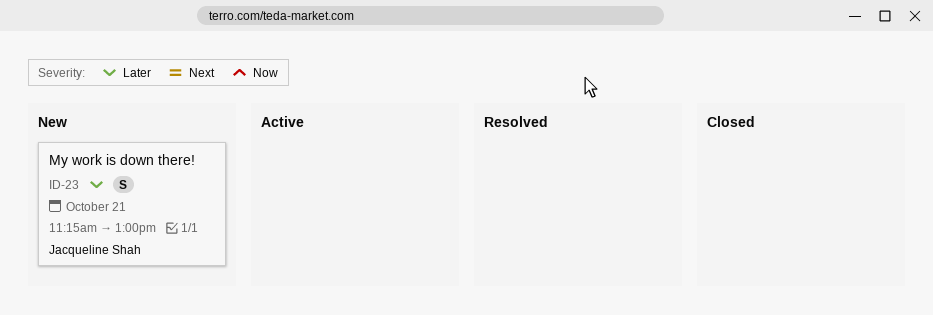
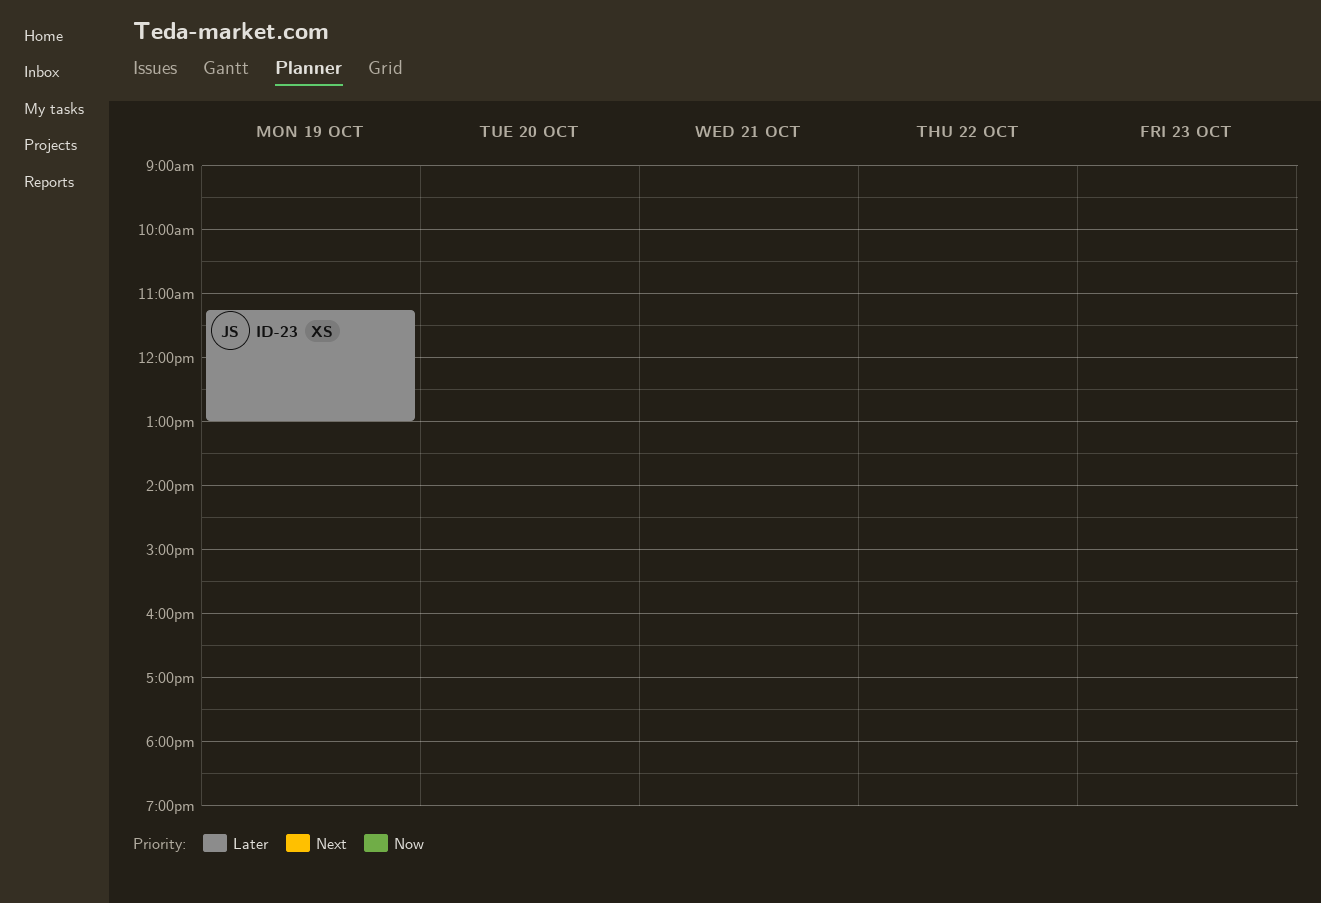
ID-23, estimate: S -> XS
ID-23, day: Oct 21 -> Oct 19

